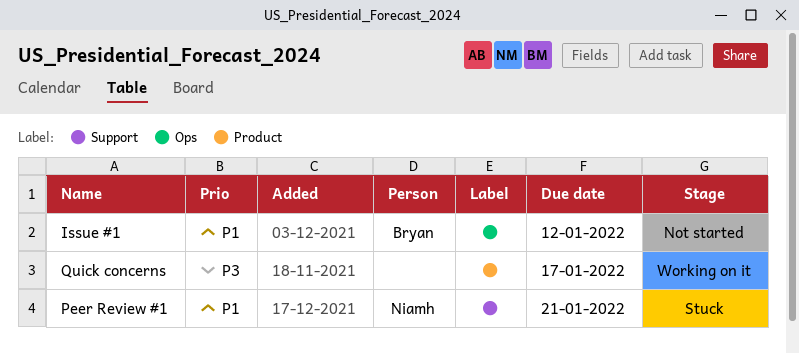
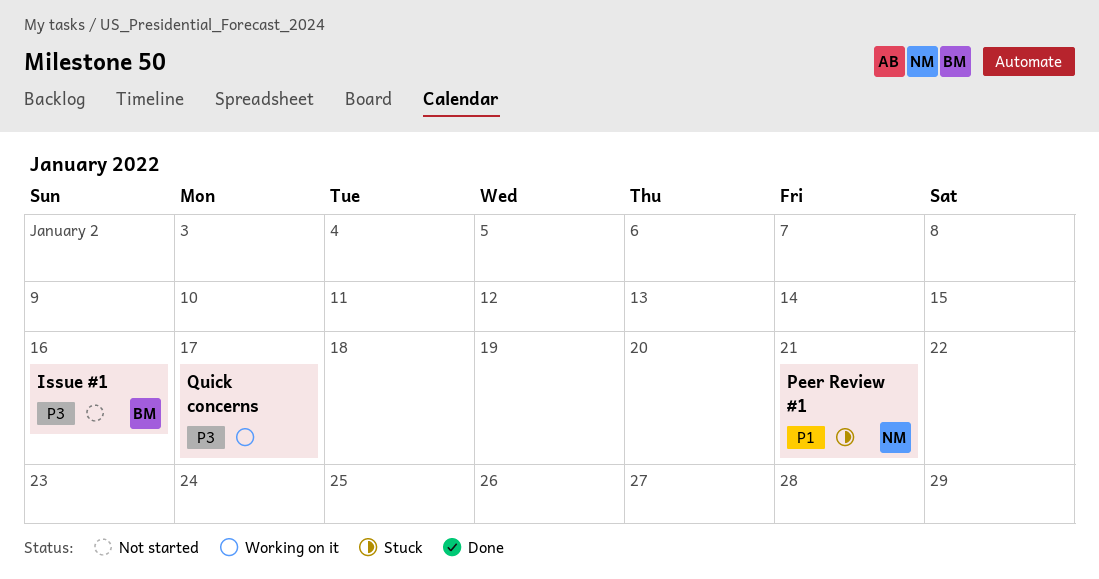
Issue #1, priority: P1 -> P3
Issue #1, due: Jan 12 -> Jan 16

